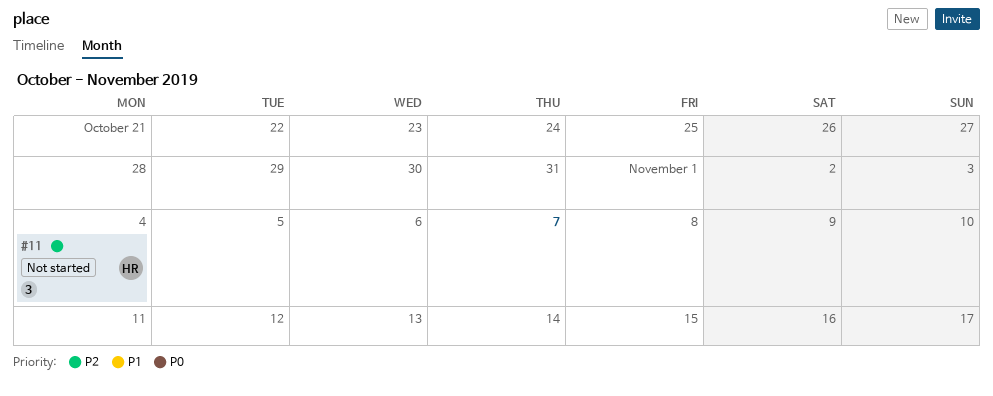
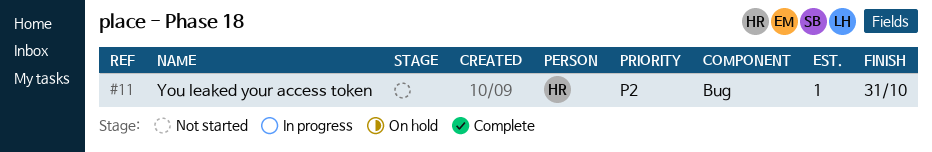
#11, estimate: 3 -> 1
#11, due: Nov 4 -> Oct 31

